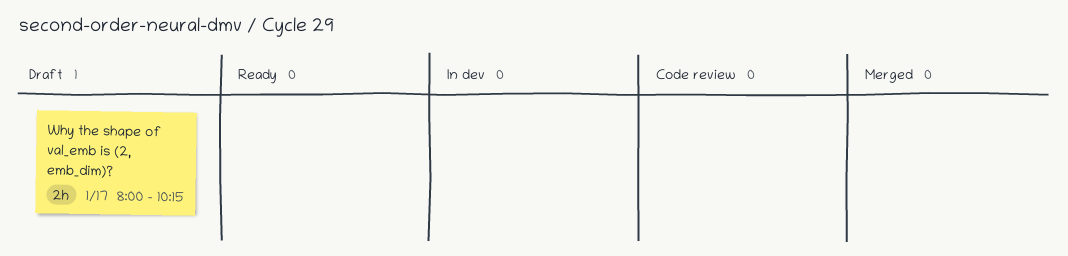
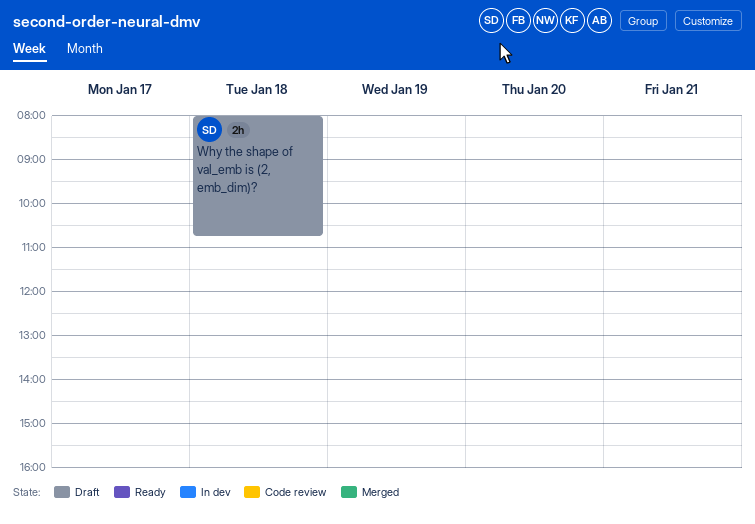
Why the shape of val_emb is (2, emb_dim)?, day: Jan 17 -> Jan 18
Why the shape of val_emb is (2, emb_dim)?, ends: 10:15 -> 10:45

